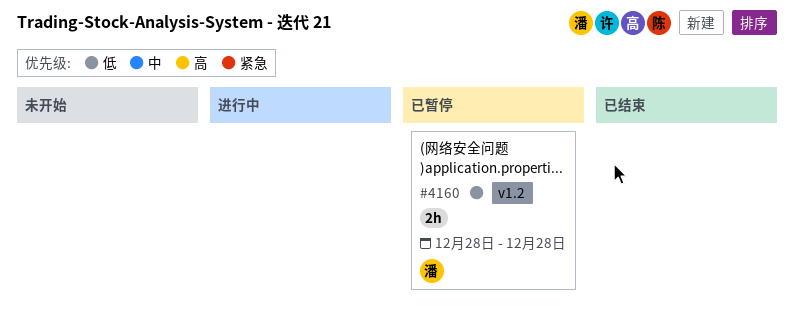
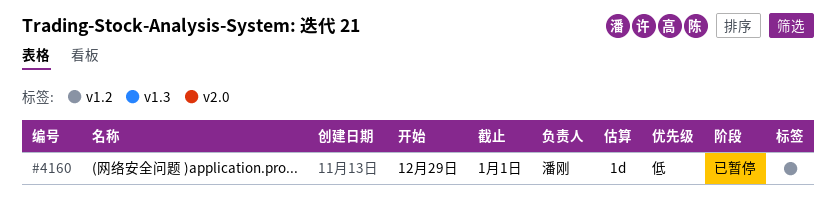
#4160, estimate: 2h -> 1d
#4160, start: Dec 28 -> Dec 29
#4160, due: Dec 28 -> Jan 1

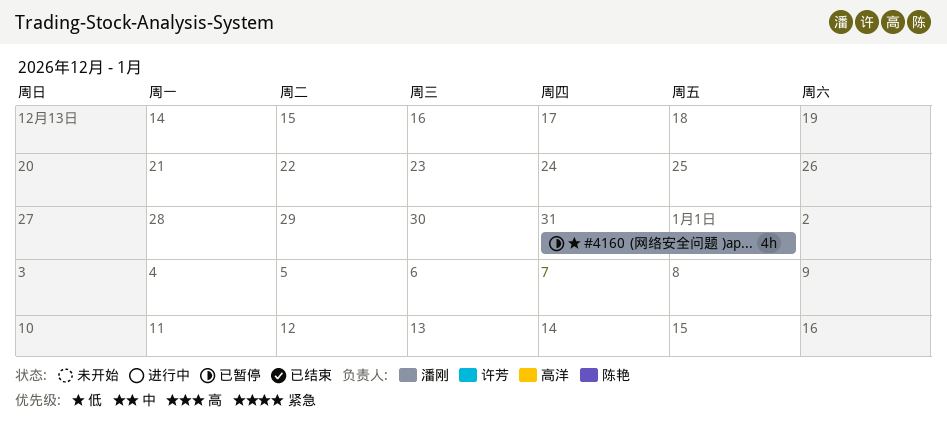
#4160, estimate: 1d -> 4h
#4160, start: Dec 29 -> Dec 31

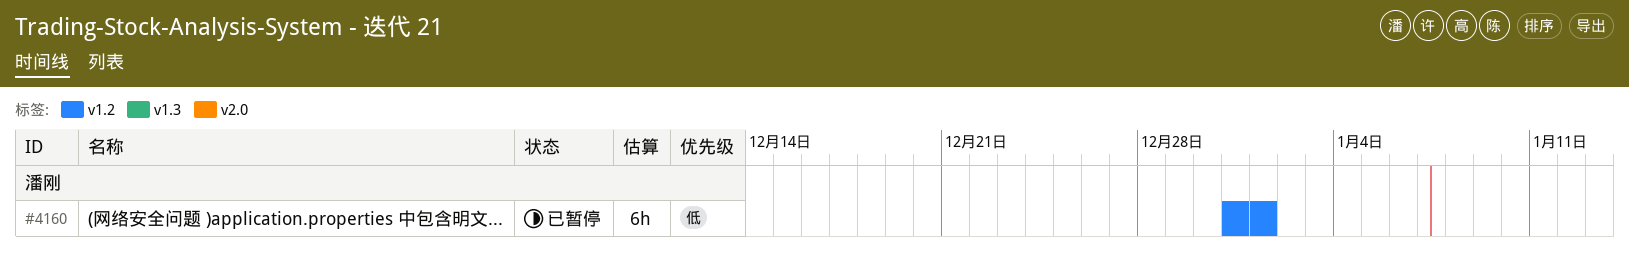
#4160, estimate: 4h -> 6h

